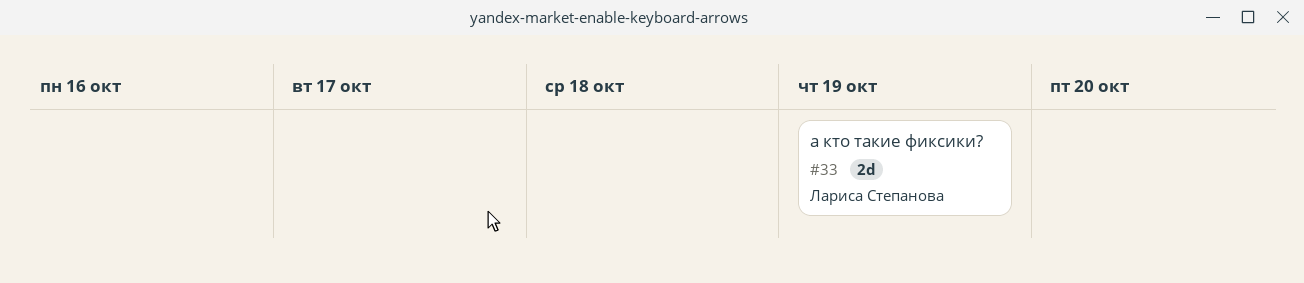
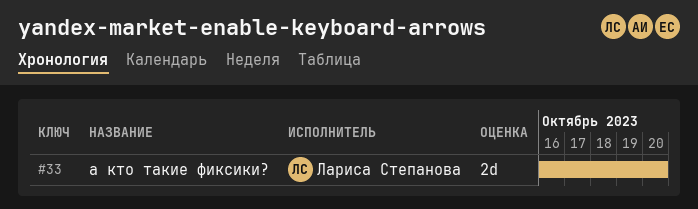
#33, due: Oct 19 -> Oct 20

